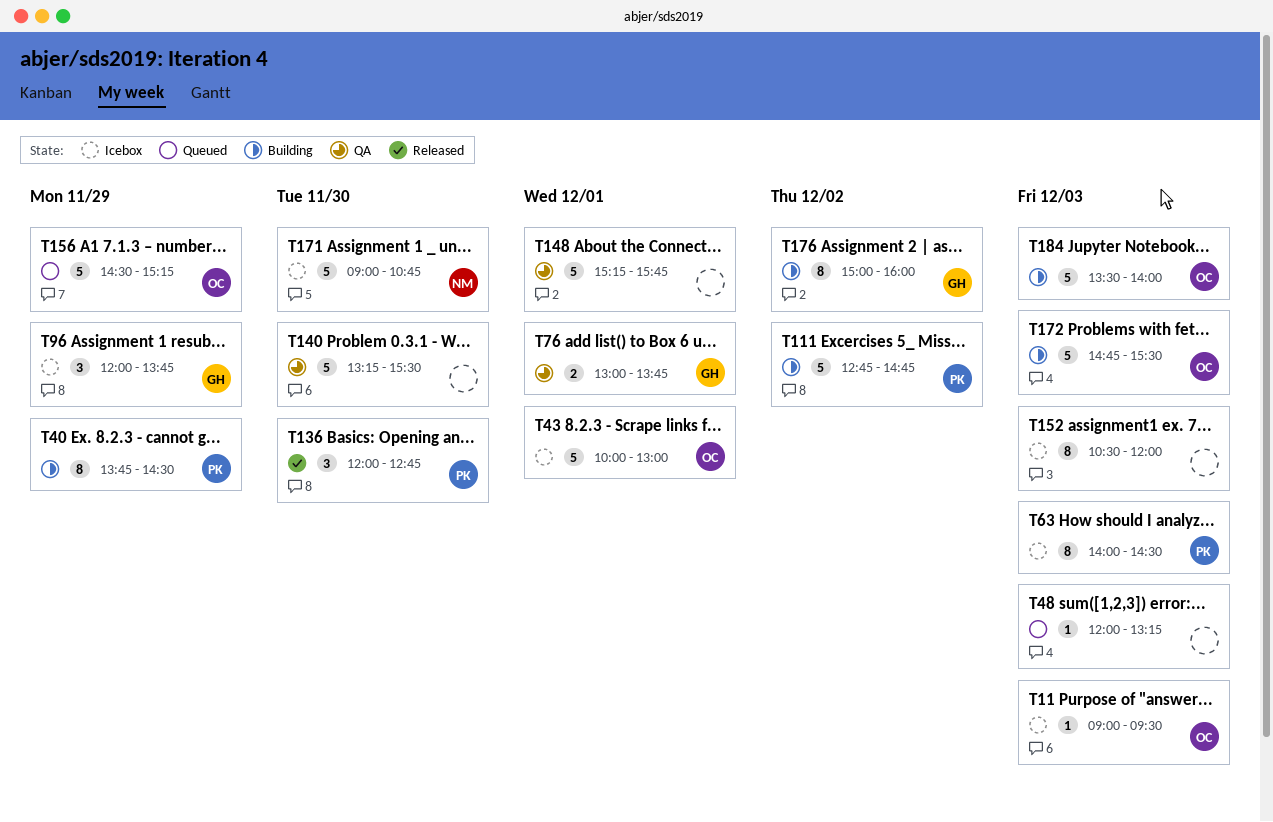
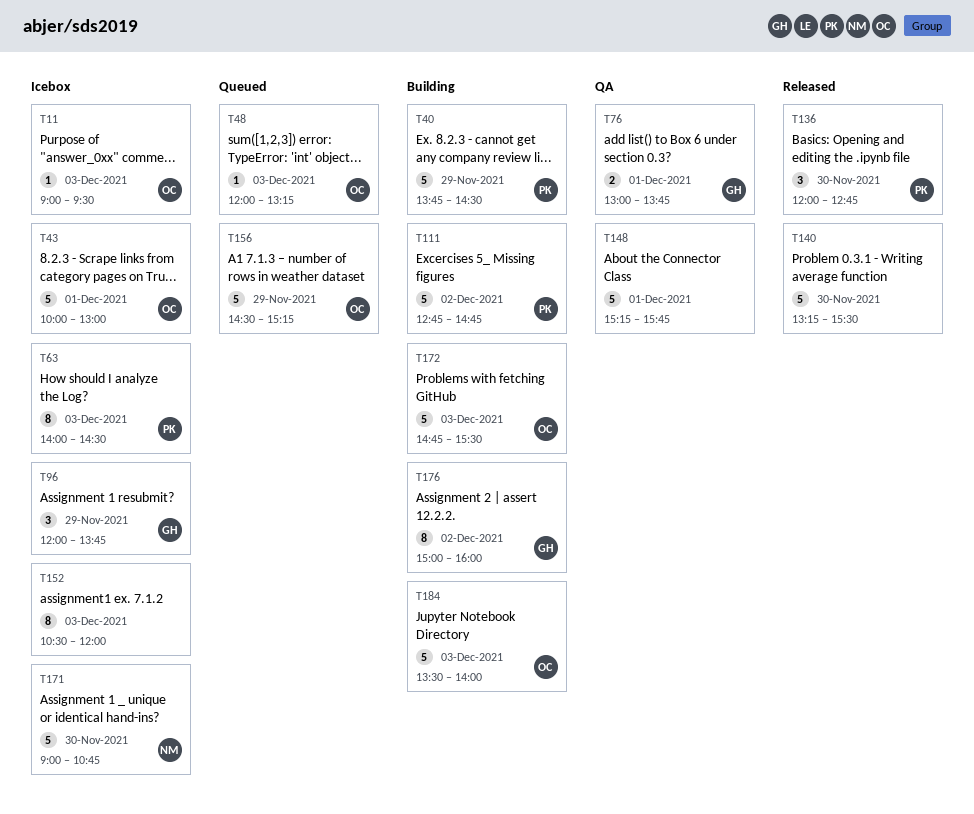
T40, estimate: 8 -> 5
T48, owner: none -> OC
T140, status: QA -> Released

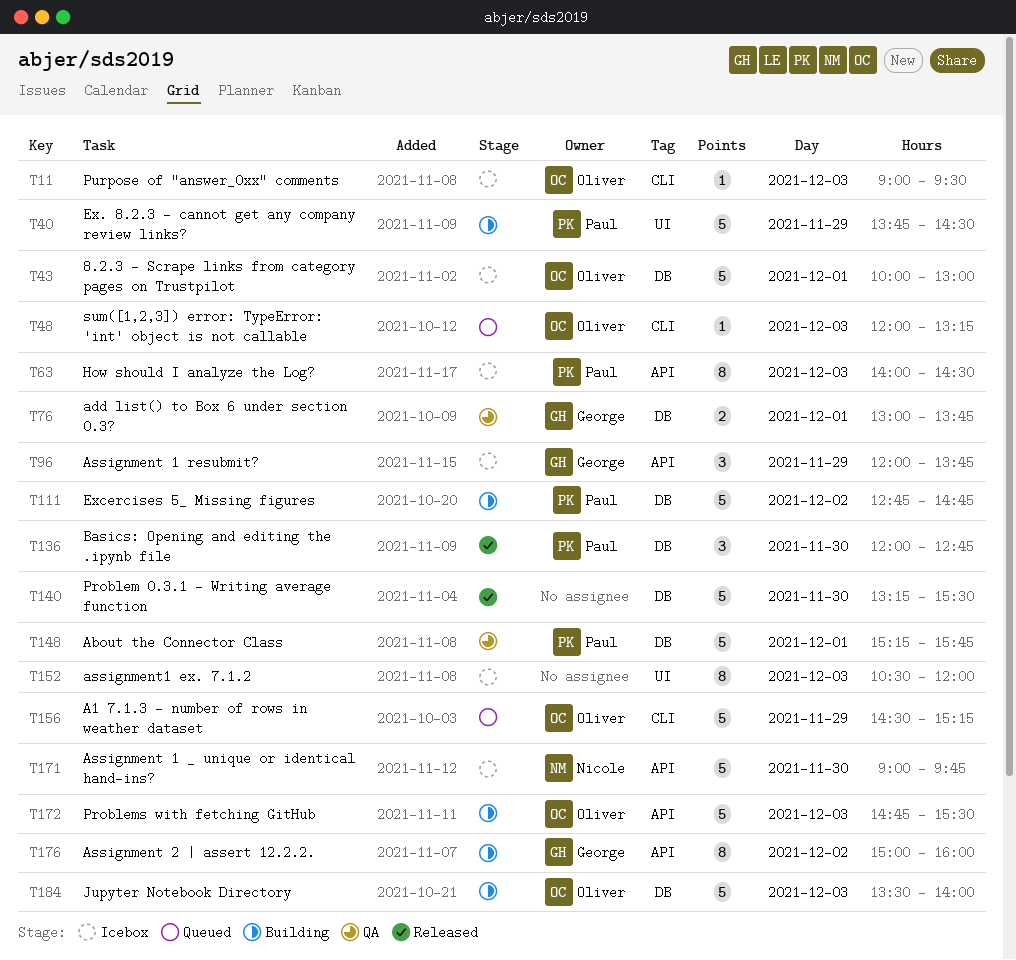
T148, owner: none -> Paul
T171, ends: 10:45 -> 09:45

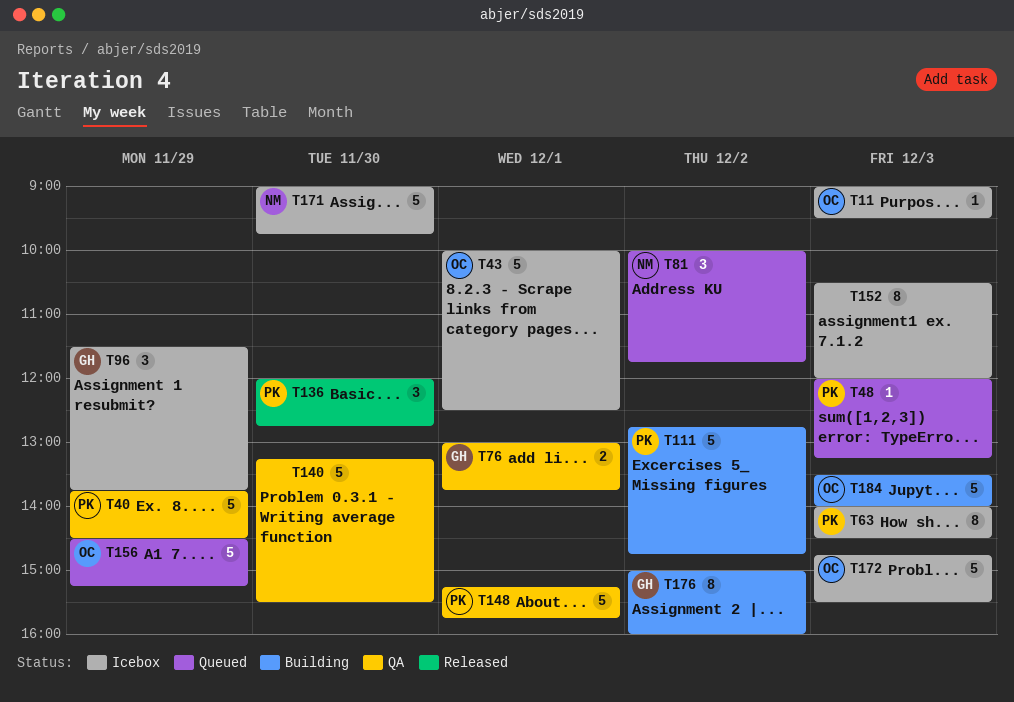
T40, status: Building -> QA
T43, ends: 13:00 -> 12:30
T48, owner: Oliver -> Paul
T81: none -> present
T96, begins: 12:00 -> 11:30
T140, status: Released -> QA
T172, status: Building -> Icebox

